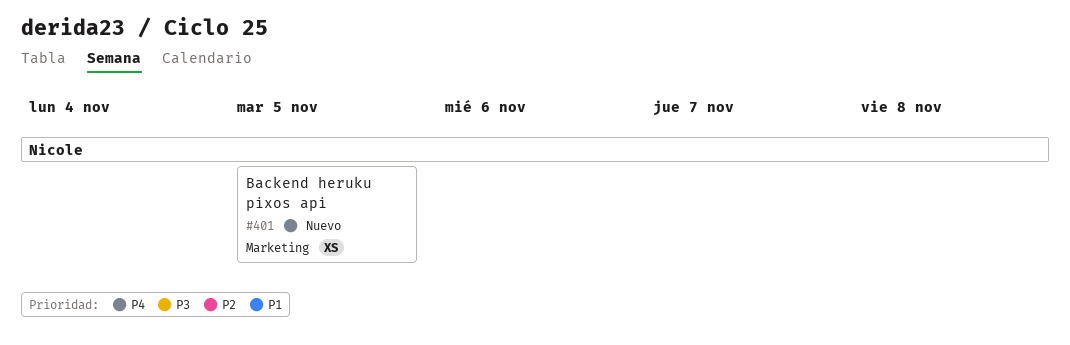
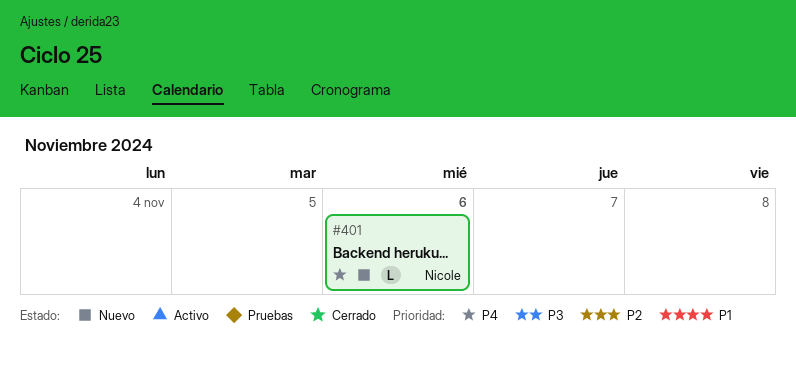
#401, estimate: XS -> L
#401, due: Nov 5 -> Nov 6

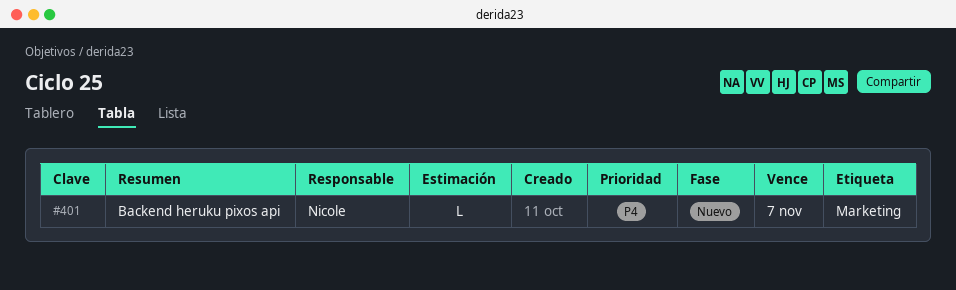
#401, due: Nov 6 -> Nov 7

